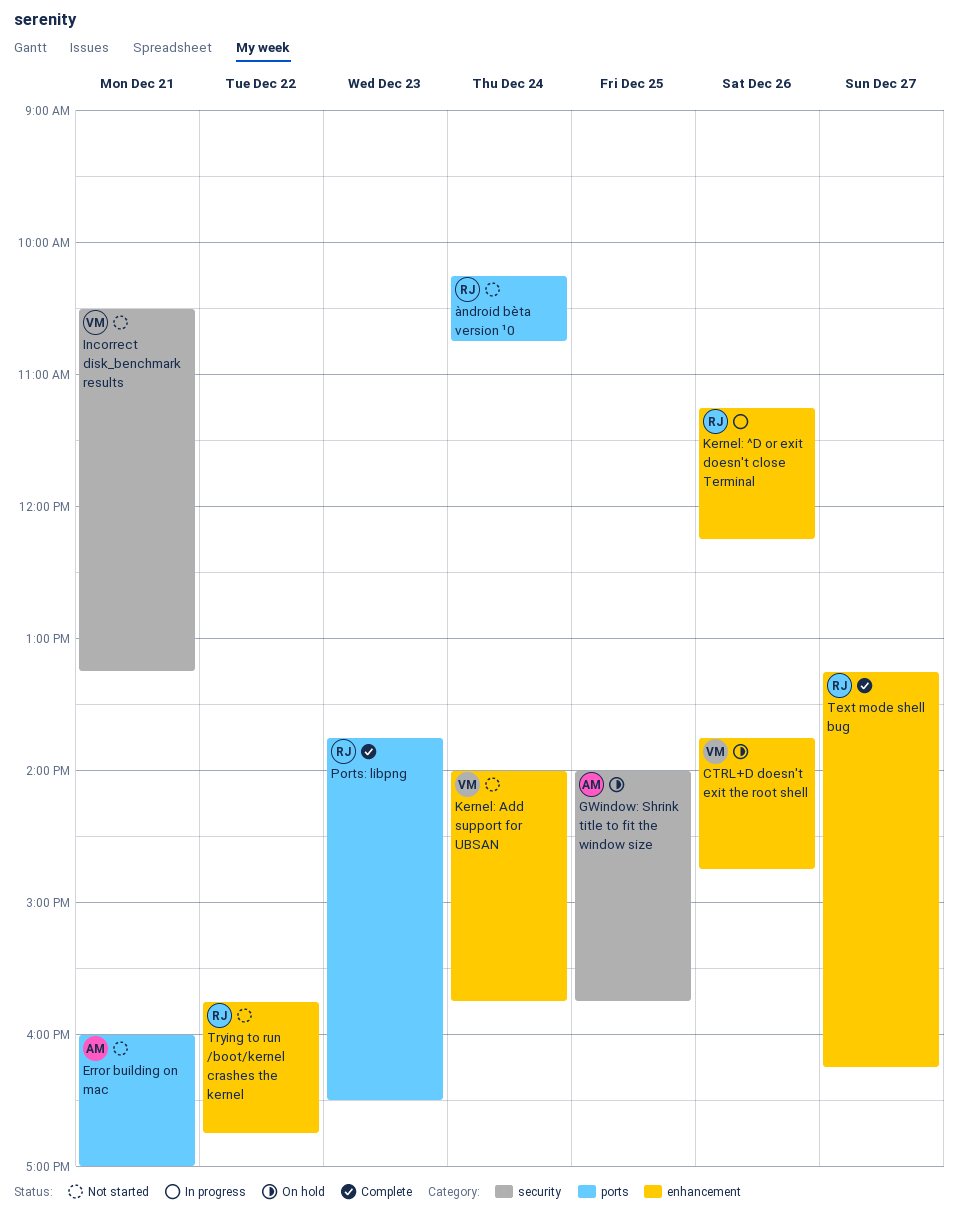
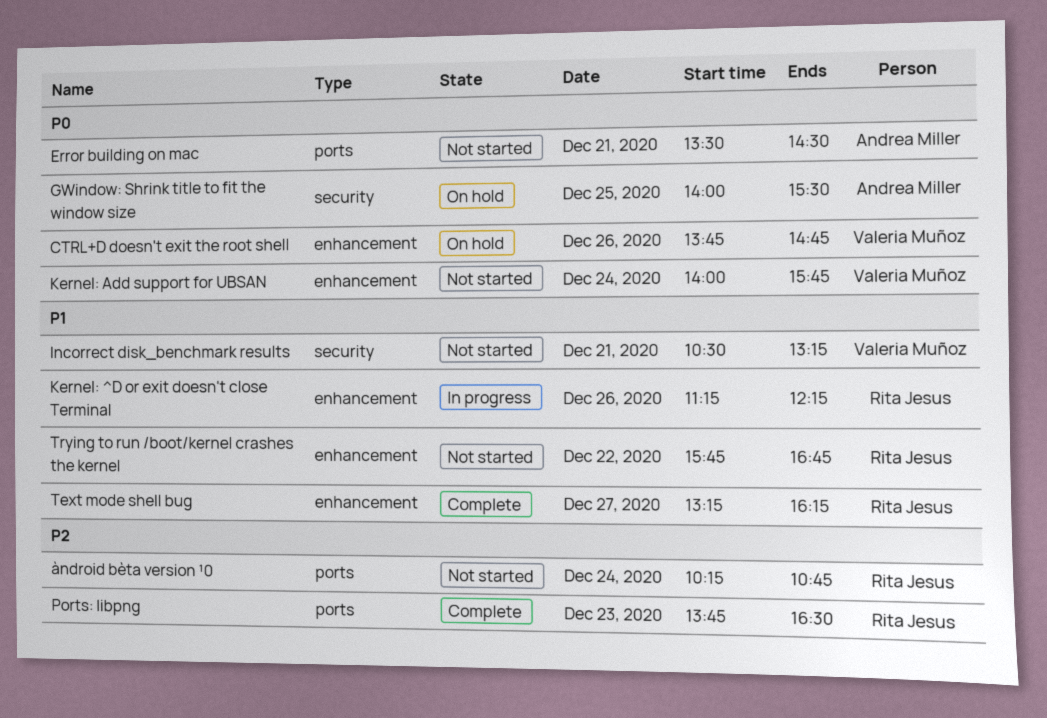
Error building on mac, begins: 16:00 -> 13:30
Error building on mac, ends: 17:00 -> 14:30
GWindow: Shrink title to fit the window size, ends: 15:45 -> 15:30

